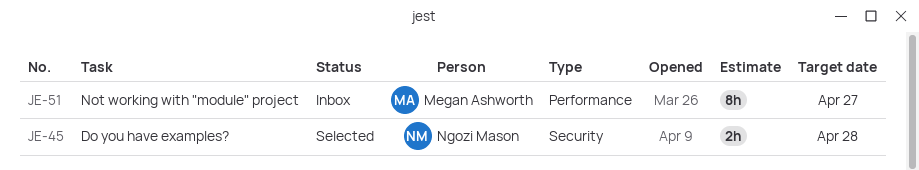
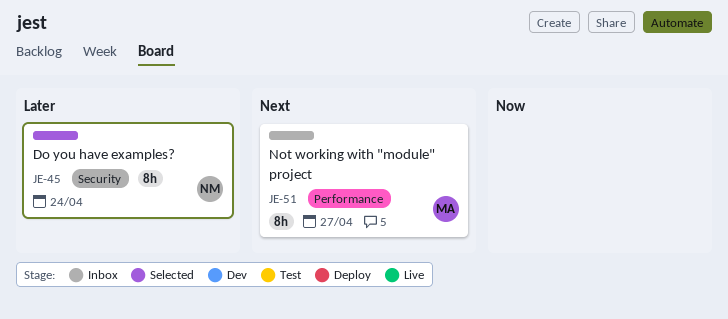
JE-45, estimate: 2h -> 8h
JE-45, due: Apr 28 -> Apr 24

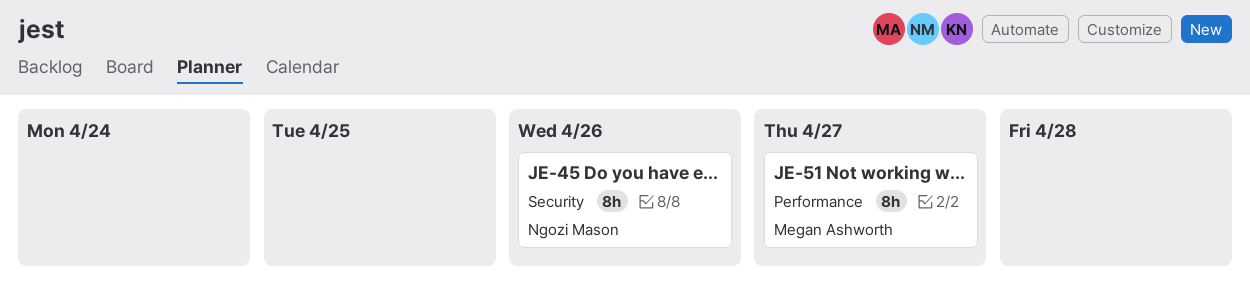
JE-45, due: Apr 24 -> Apr 26

